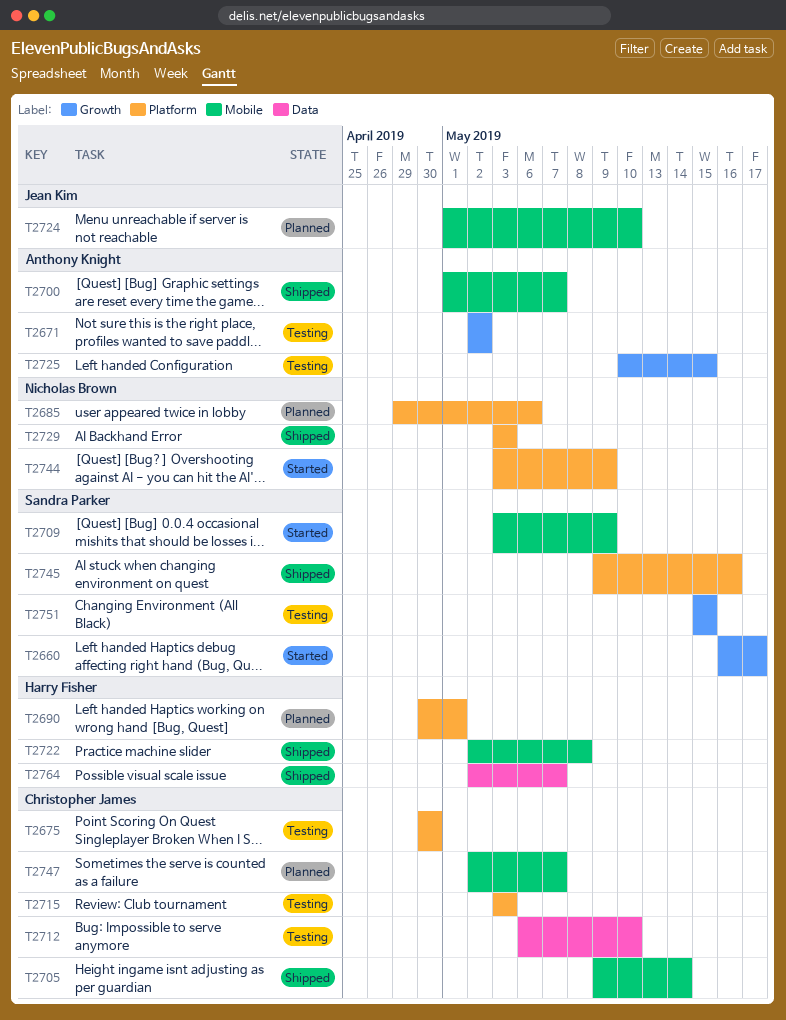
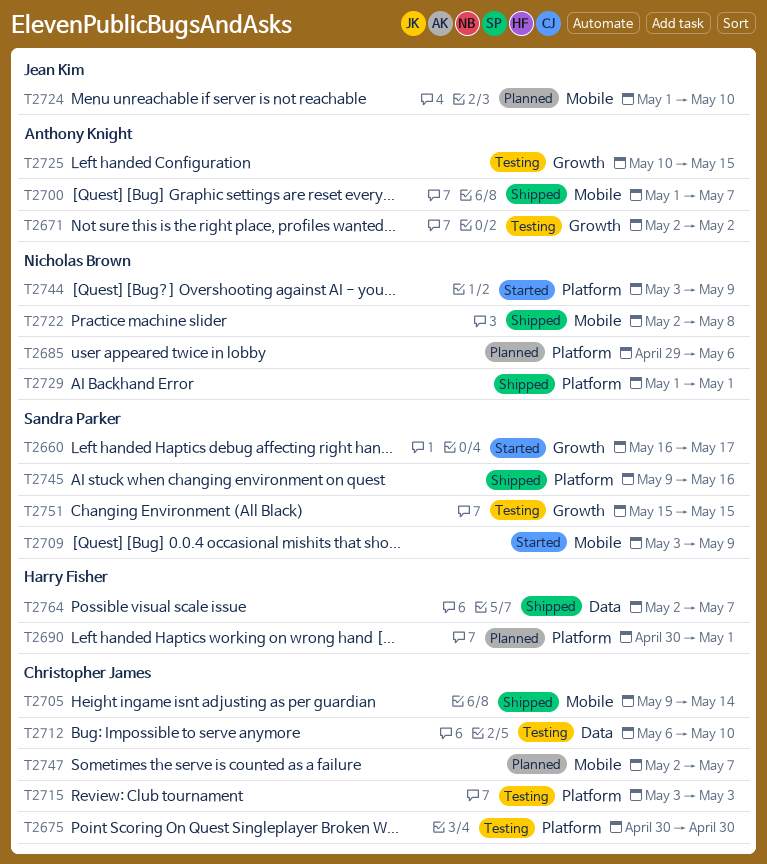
T2722, owner: Harry Fisher -> Nicholas Brown
T2729, start: May 3 -> May 1
T2729, due: May 3 -> May 1

